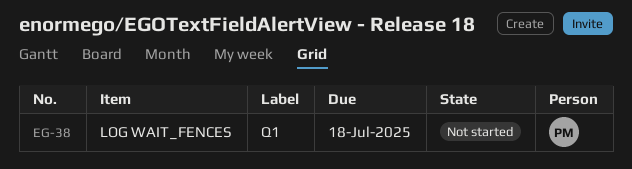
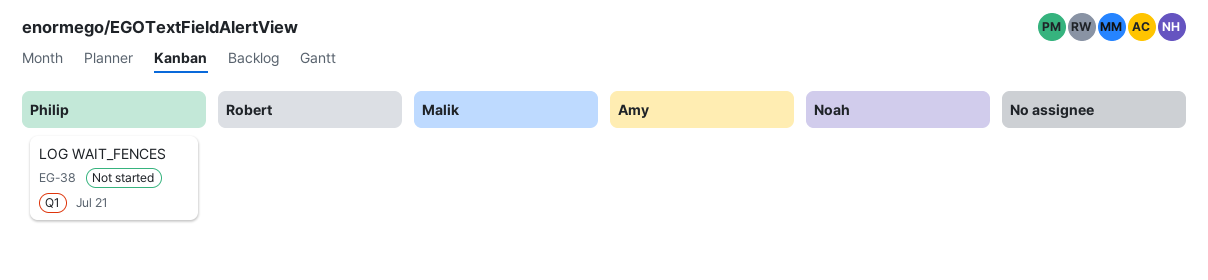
EG-38, due: Jul 18 -> Jul 21

